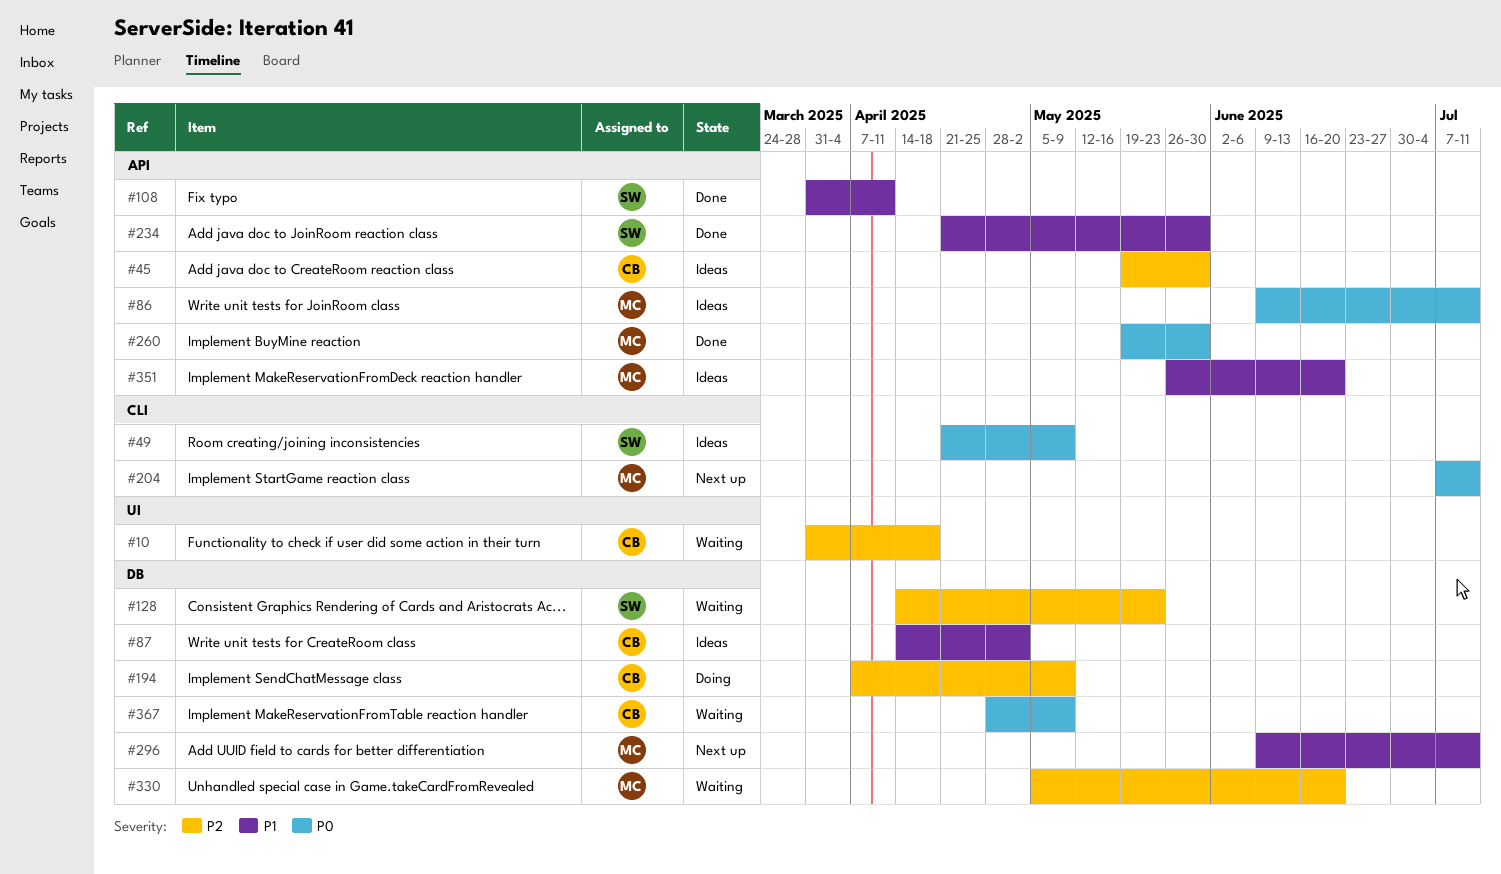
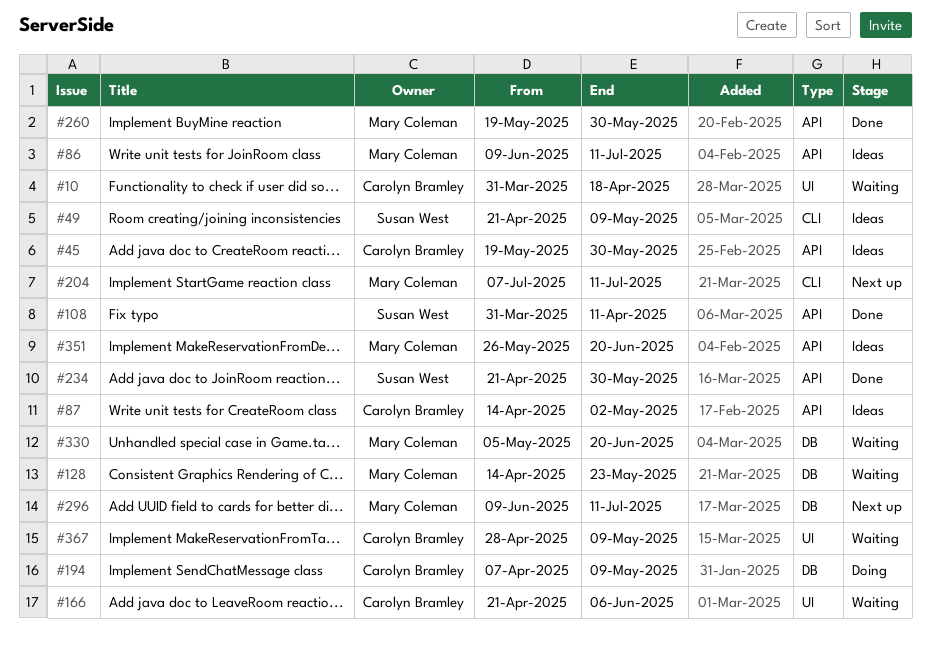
#87, label: DB -> API
#128, owner: Susan West -> Mary Coleman
#166: none -> present
#367, label: DB -> UI

